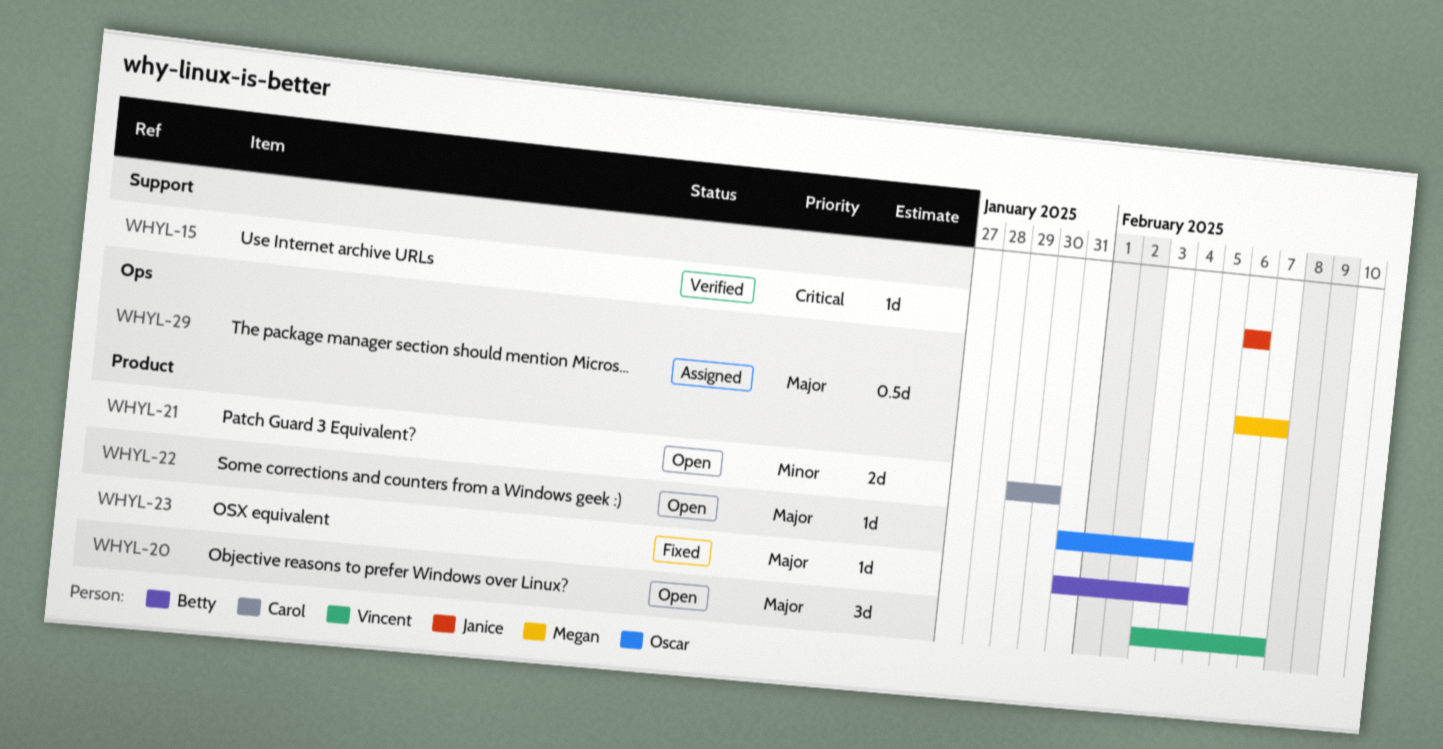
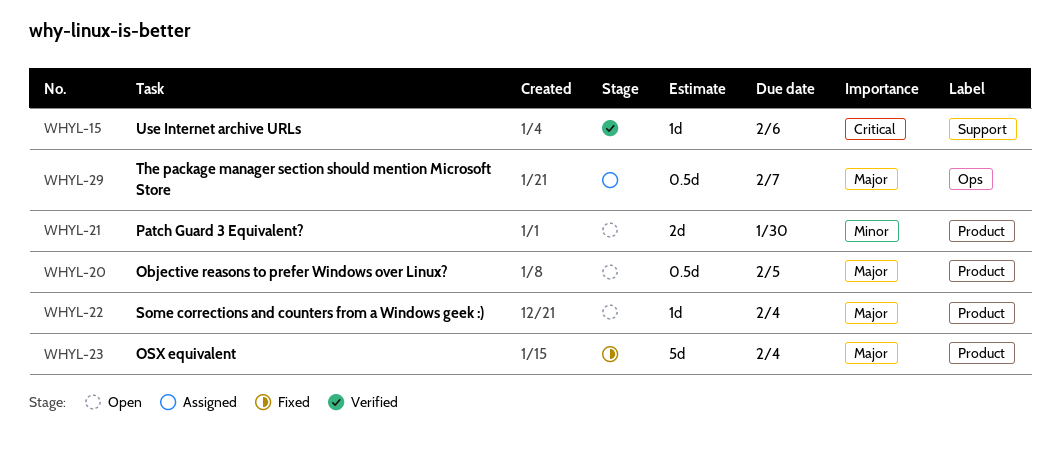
WHYL-20, estimate: 3d -> 0.5d
WHYL-20, due: Feb 7 -> Feb 5
WHYL-23, estimate: 1d -> 5d

